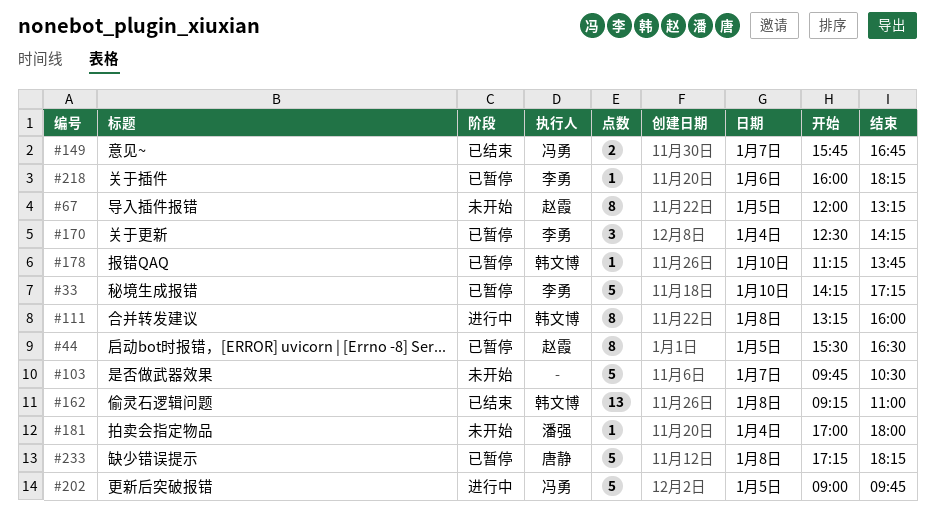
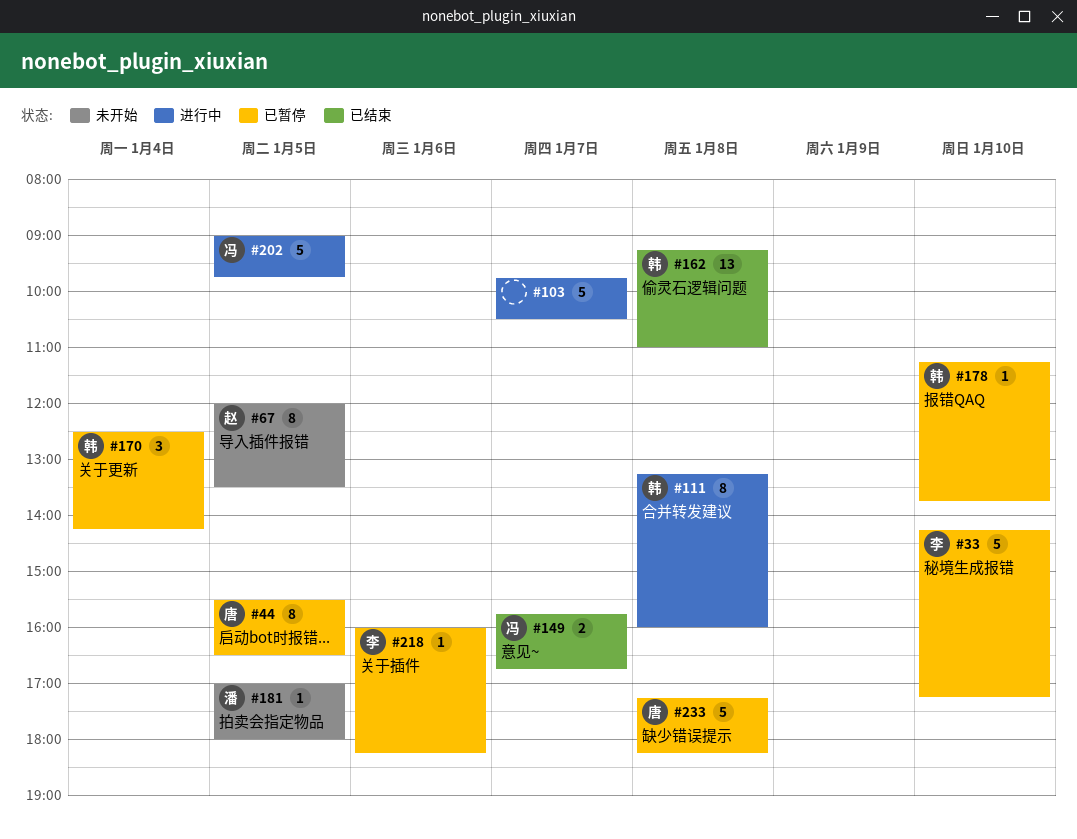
#44, owner: 赵霞 -> 唐静
#67, ends: 13:15 -> 13:30
#103, status: 未开始 -> 进行中
#170, owner: 李勇 -> 韩文博
#181, day: Jan 4 -> Jan 5

